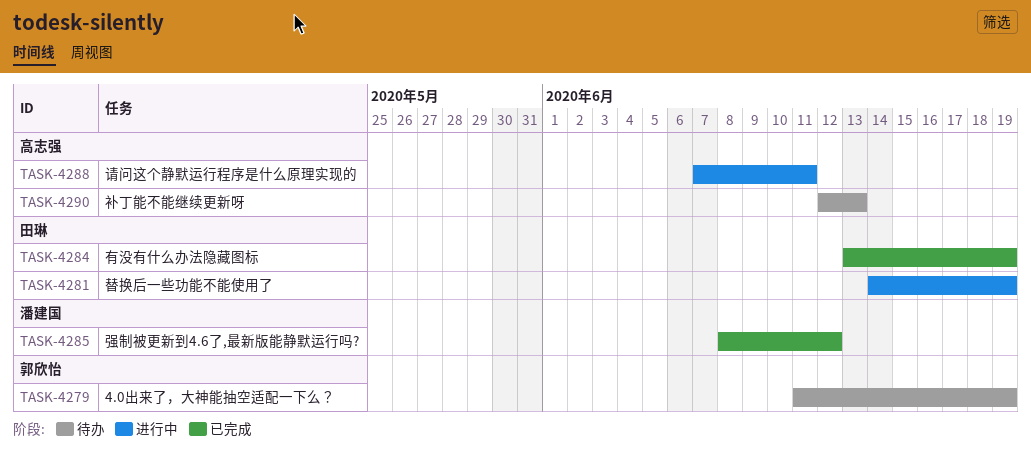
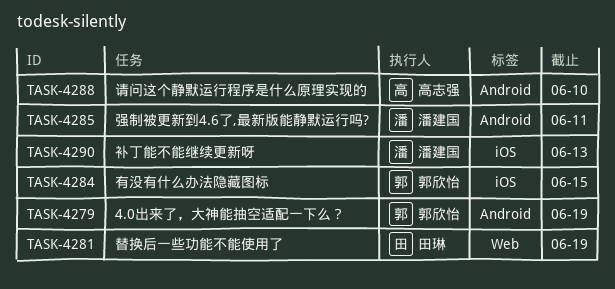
TASK-4284, owner: 田琳 -> 郭欣怡
TASK-4284, due: Jun 19 -> Jun 15
TASK-4285, due: Jun 12 -> Jun 11
TASK-4288, due: Jun 11 -> Jun 10
TASK-4290, owner: 高志强 -> 潘建国

